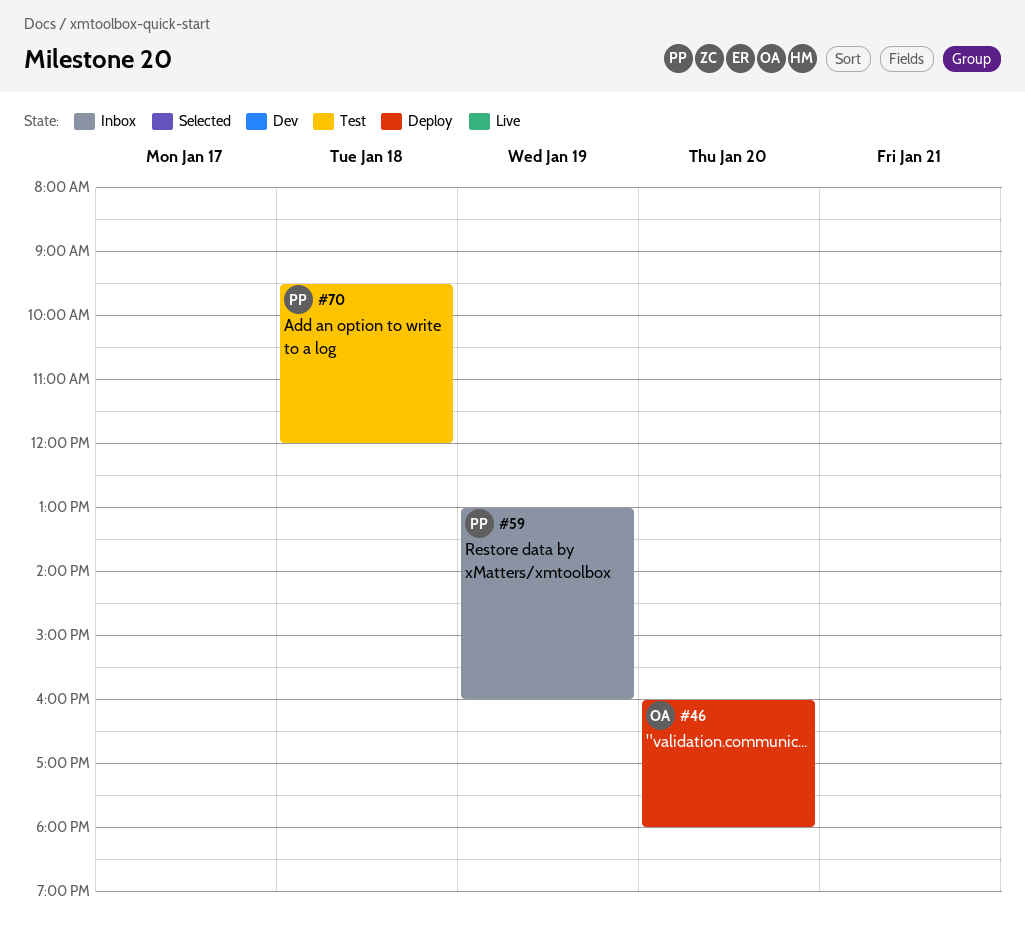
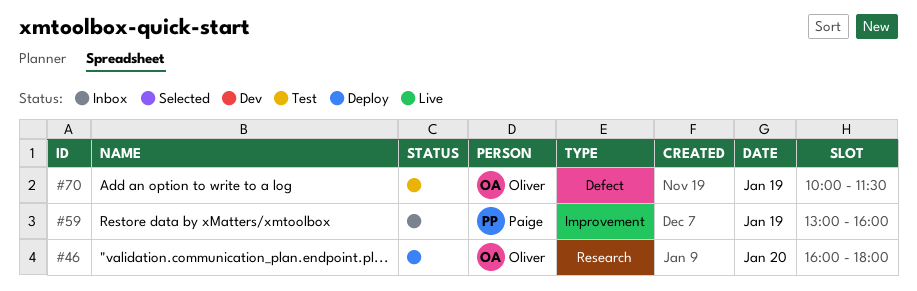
#70, owner: Paige -> Oliver
#70, day: Jan 18 -> Jan 19
#70, begins: 09:30 -> 10:00
#70, ends: 12:00 -> 11:30

